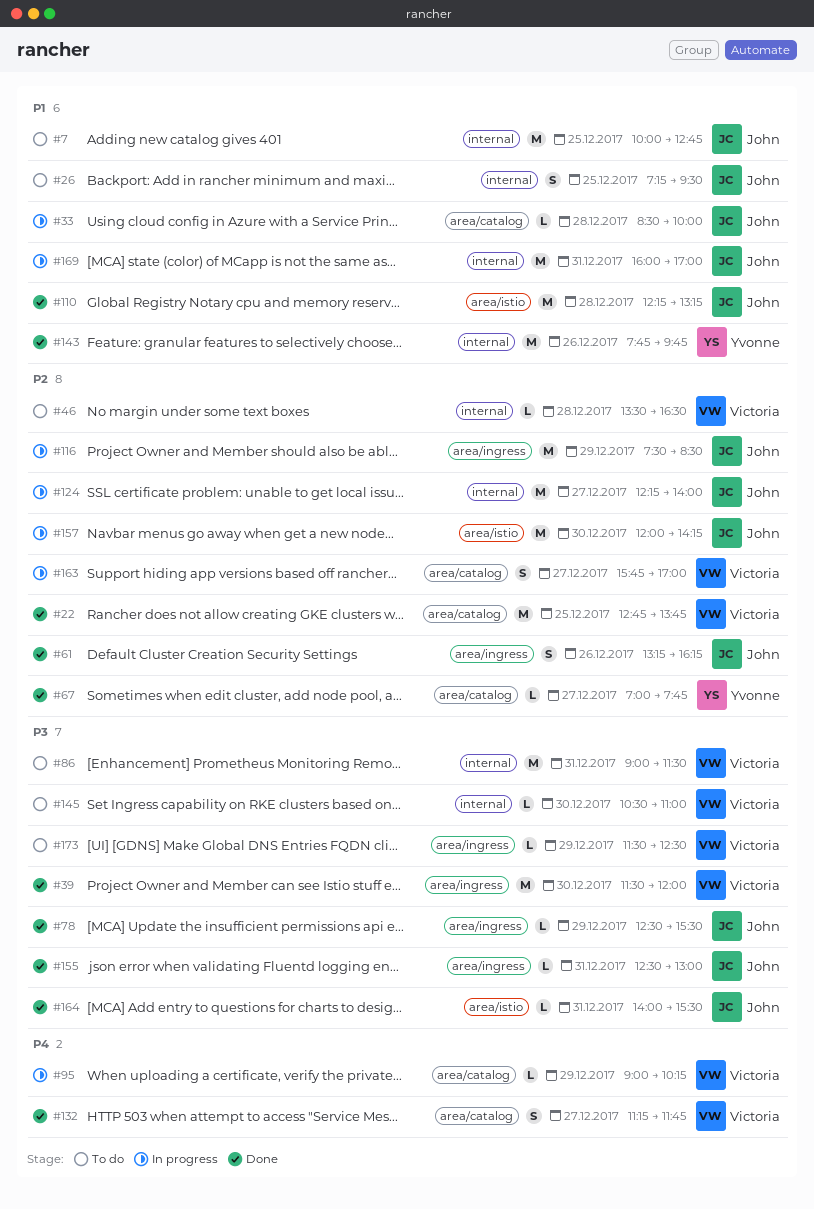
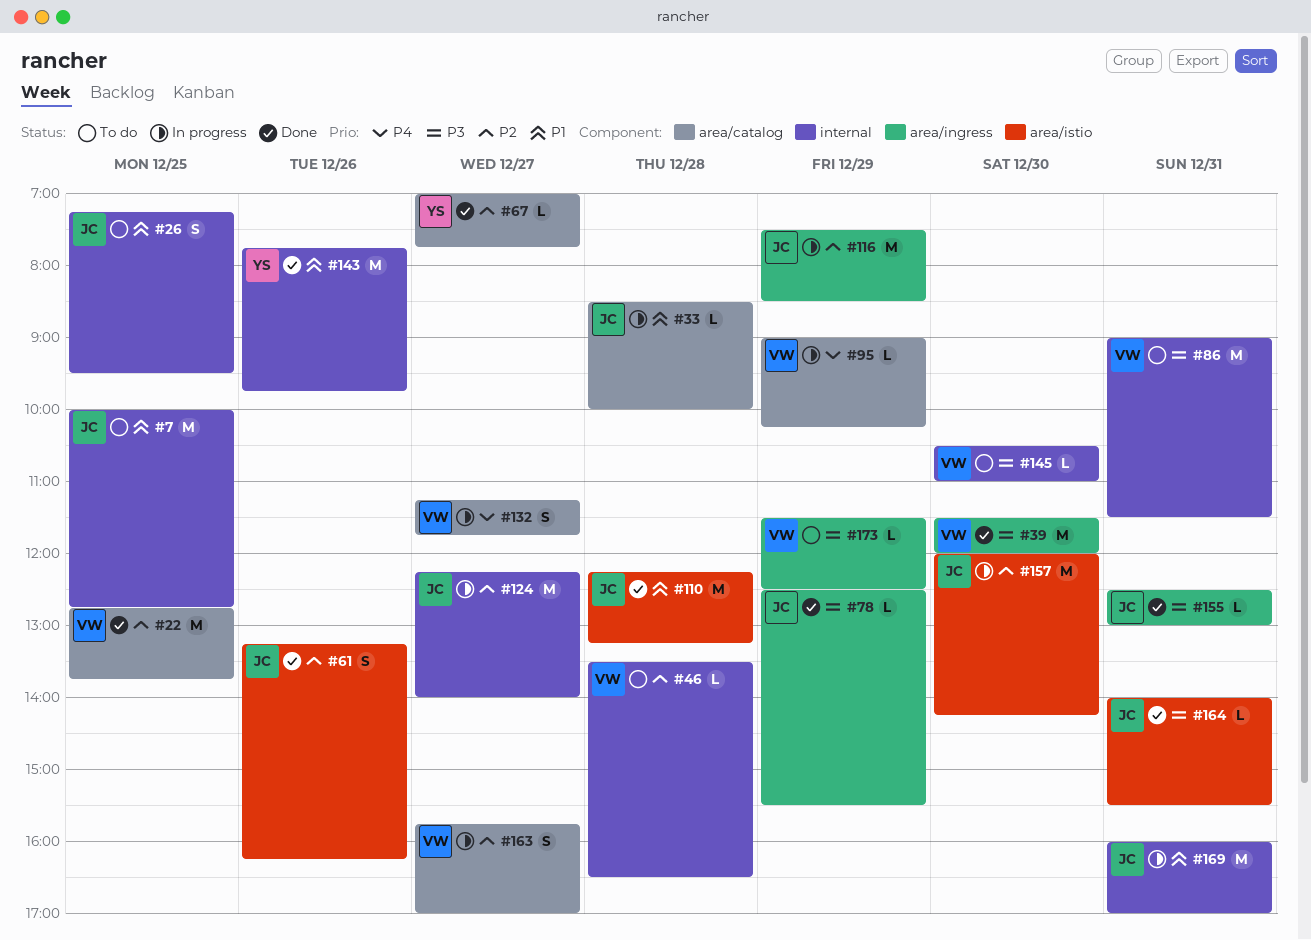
#61, label: area/ingress -> area/istio
#132, status: Done -> In progress

